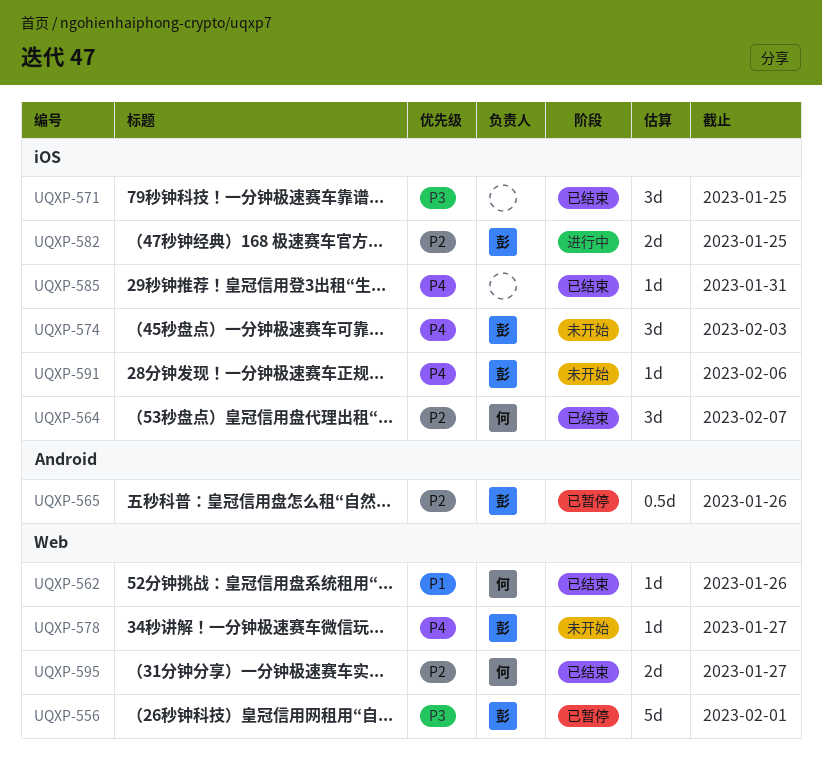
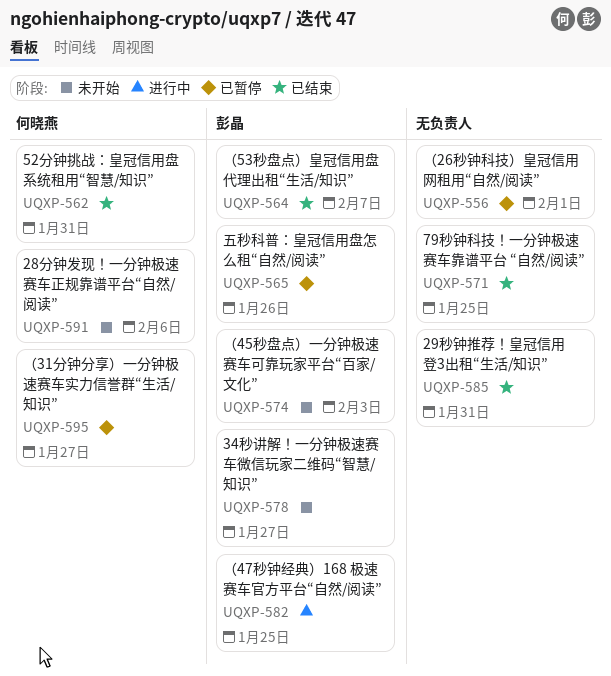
UQXP-556, owner: 彭晶 -> none
UQXP-562, due: Jan 26 -> Jan 31
UQXP-564, owner: 何晓燕 -> 彭晶
UQXP-591, owner: 彭晶 -> 何晓燕
UQXP-595, status: 已结束 -> 已暂停

